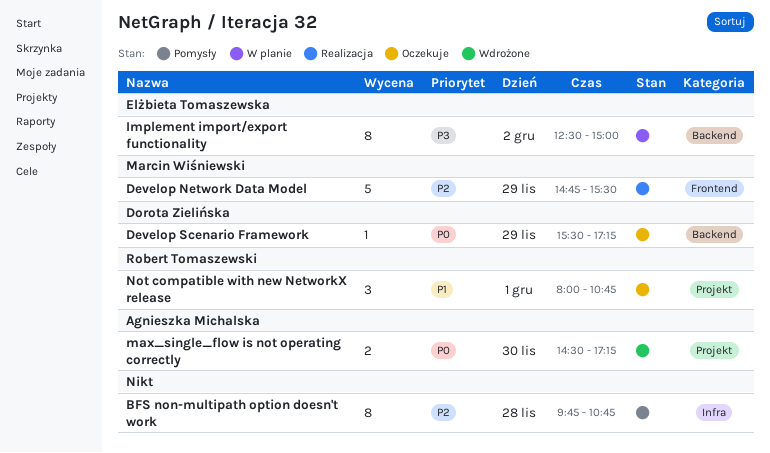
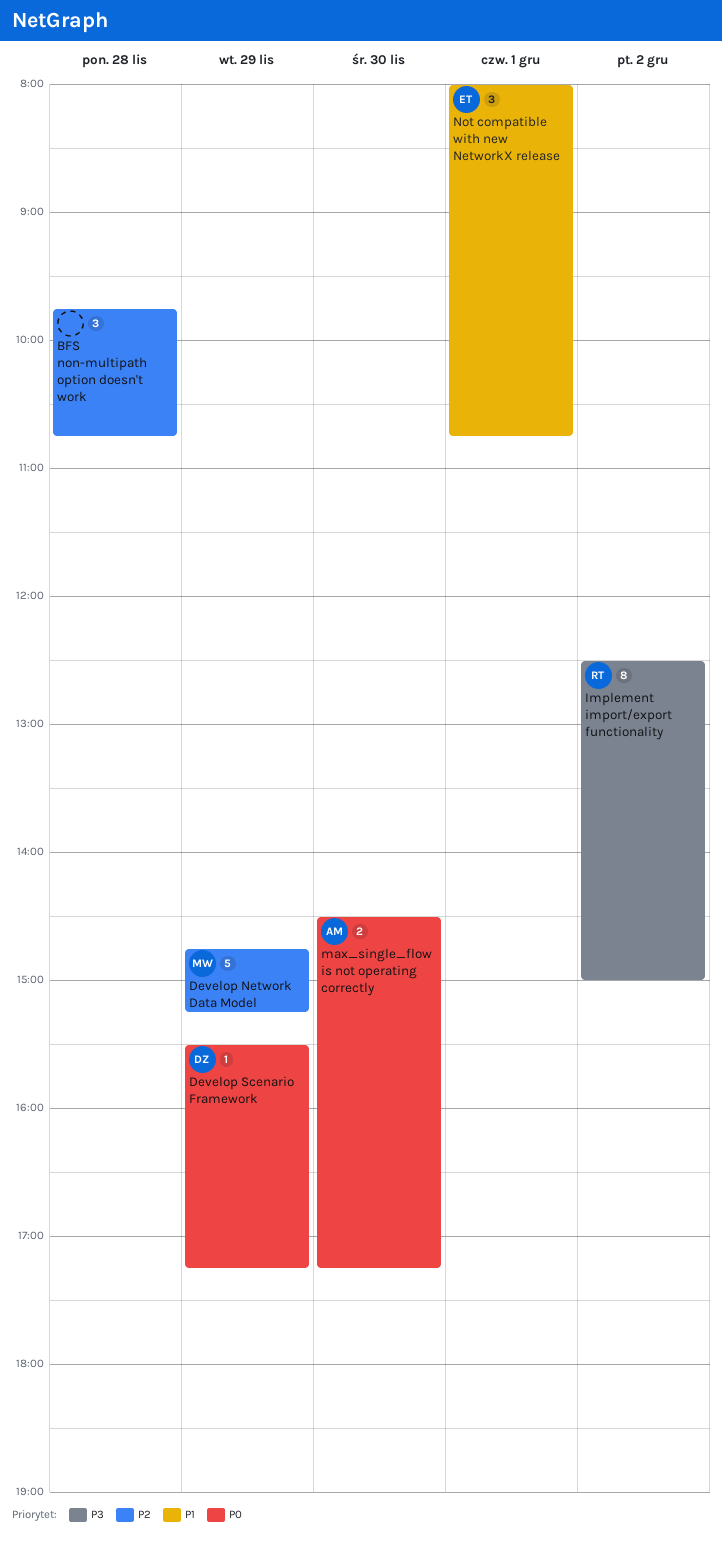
BFS non-multipath option doesn't work, estimate: 8 -> 3
Develop Network Data Model, ends: 15:30 -> 15:15
Implement import/export functionality, owner: Elżbieta Tomaszewska -> Robert Tomaszewski
Not compatible with new NetworkX release, owner: Robert Tomaszewski -> Elżbieta Tomaszewska

